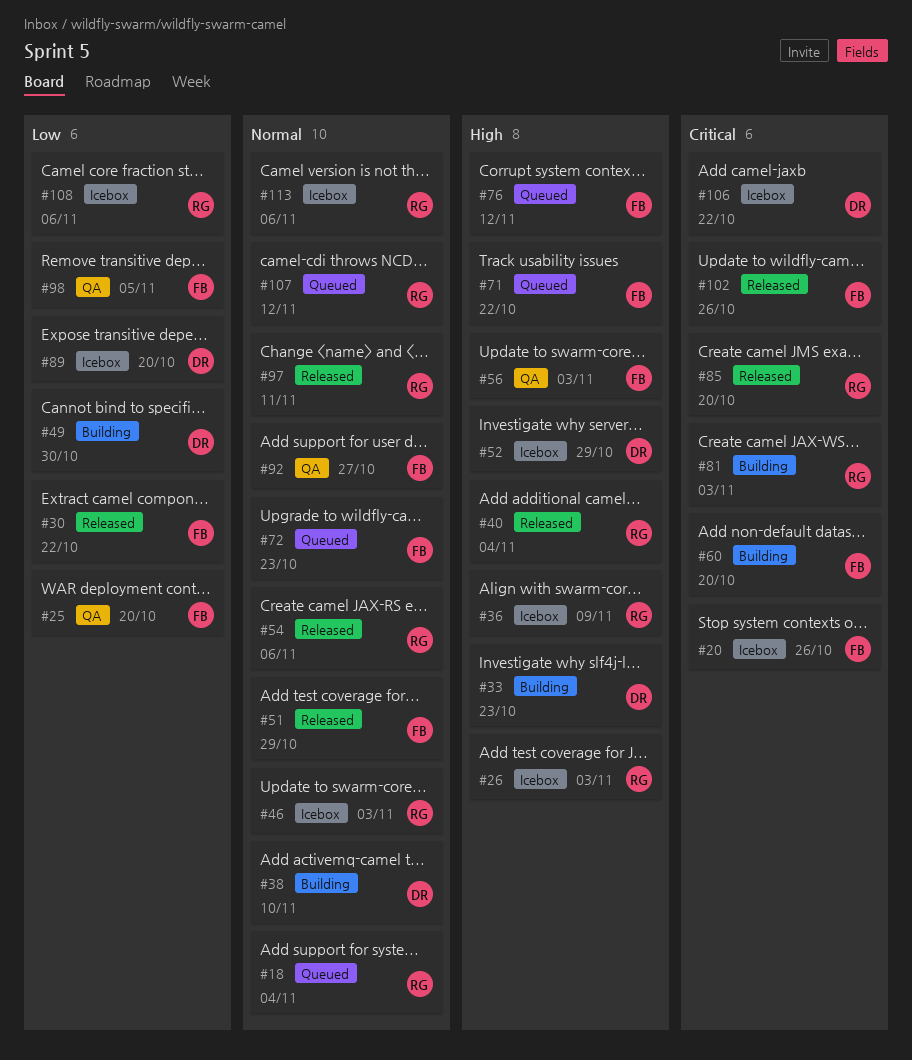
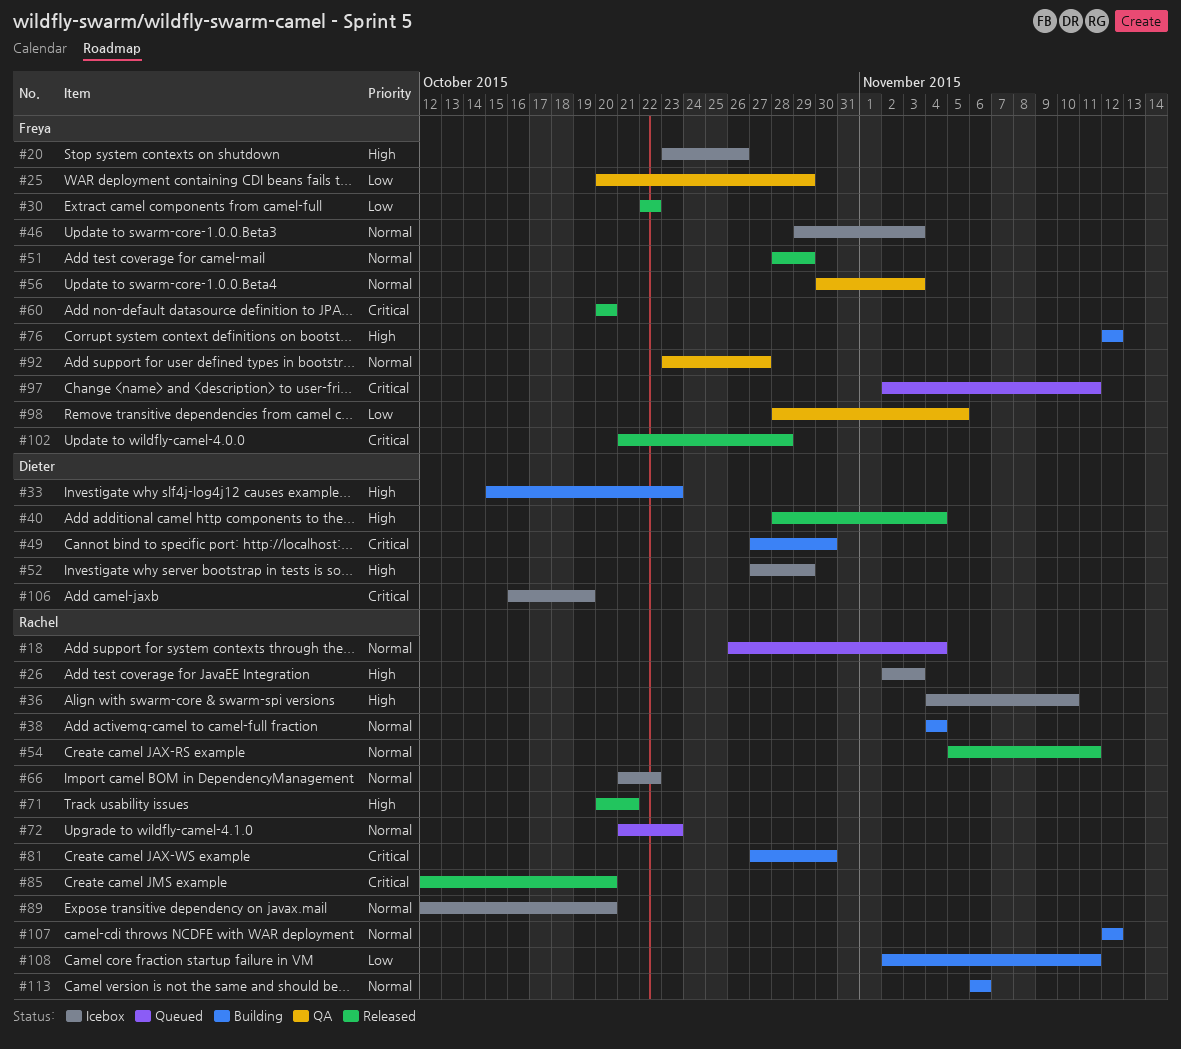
#20, priority: Critical -> High
#25, due: Oct 20 -> Oct 29
#36, due: Nov 9 -> Nov 10
#38, owner: Dieter -> Rachel
#38, due: Nov 10 -> Nov 4
#40, owner: Rachel -> Dieter
#46, owner: Rachel -> Freya
#49, priority: Low -> Critical
#54, due: Nov 6 -> Nov 11
#56, priority: High -> Normal
#60, status: Building -> Released
#66: none -> present
#71, status: Queued -> Released
#71, owner: Freya -> Rachel
#71, due: Oct 22 -> Oct 21
#72, owner: Freya -> Rachel
#76, status: Queued -> Building
#81, due: Nov 3 -> Oct 30
#89, owner: Dieter -> Rachel
#89, priority: Low -> Normal
#97, status: Released -> Queued
#97, owner: Rachel -> Freya
#97, priority: Normal -> Critical
#102, due: Oct 26 -> Oct 28
#106, due: Oct 22 -> Oct 19
#107, status: Queued -> Building
#108, status: Icebox -> Building
#108, due: Nov 6 -> Nov 11
#113, status: Icebox -> Building

